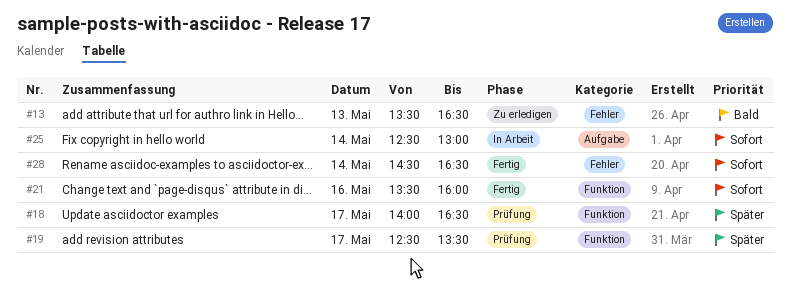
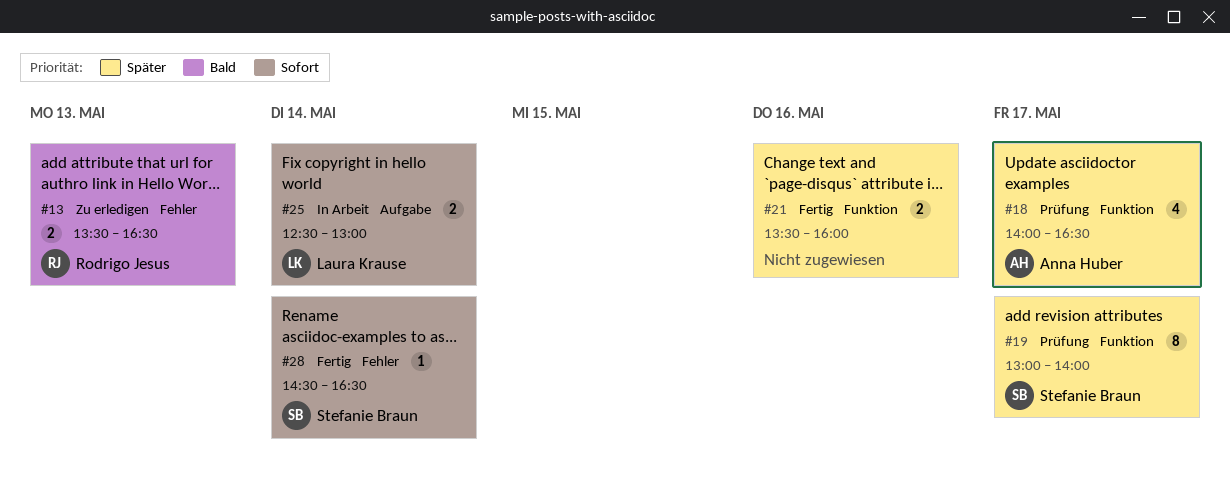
#19, begins: 12:30 -> 13:00
#19, ends: 13:30 -> 14:00
#21, priority: Sofort -> Später

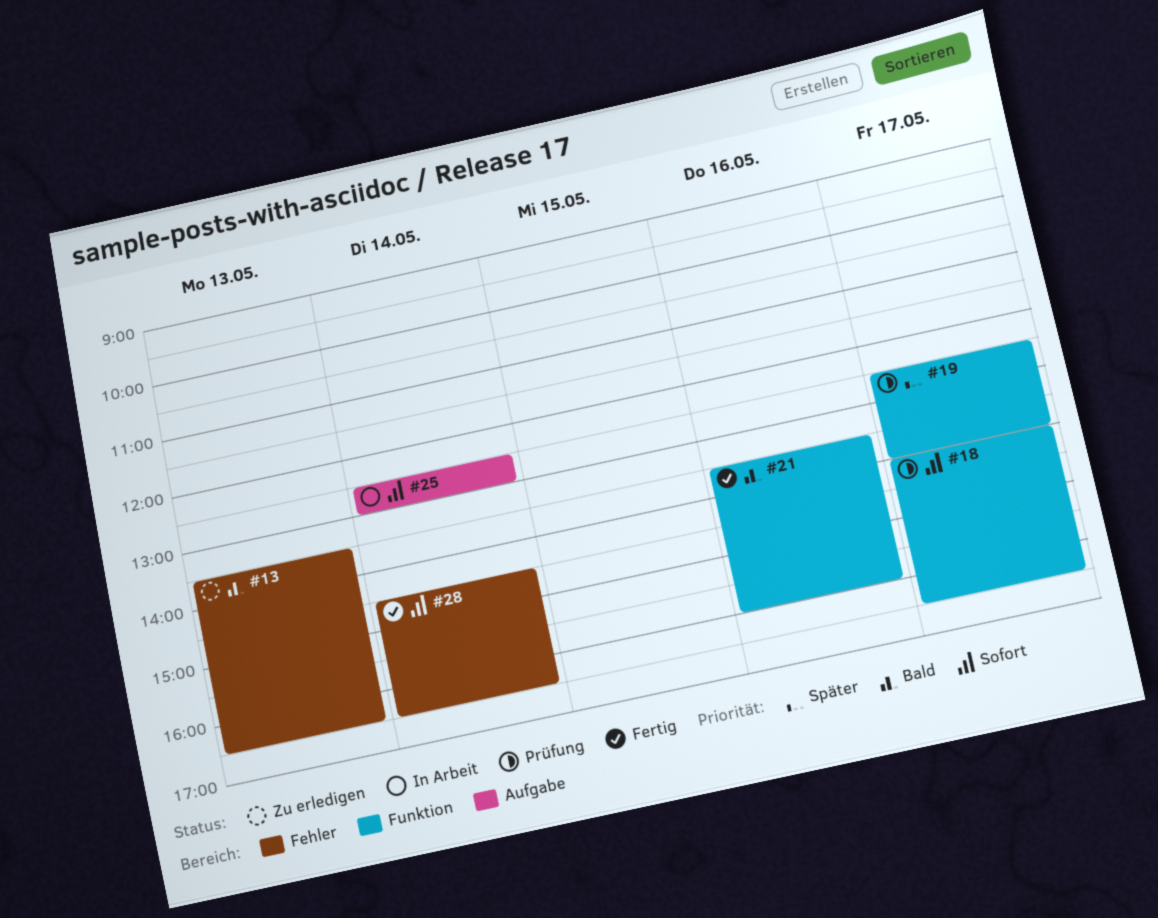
#18, priority: Später -> Sofort
#19, begins: 13:00 -> 12:30
#21, priority: Später -> Bald

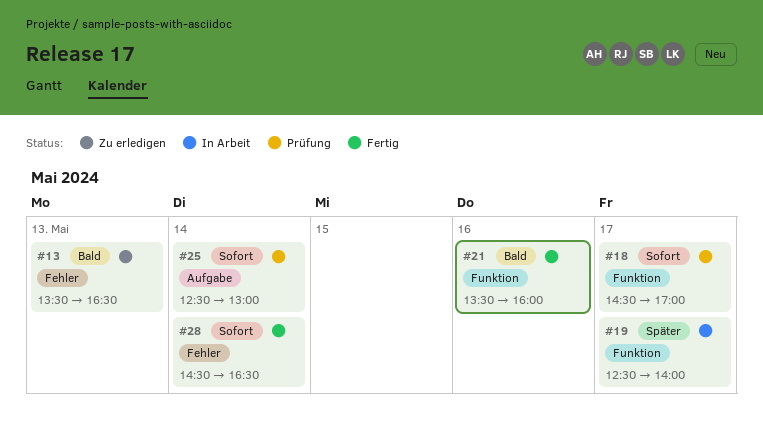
#18, begins: 14:00 -> 14:30
#18, ends: 16:30 -> 17:00
#19, status: Prüfung -> In Arbeit
#25, status: In Arbeit -> Prüfung

